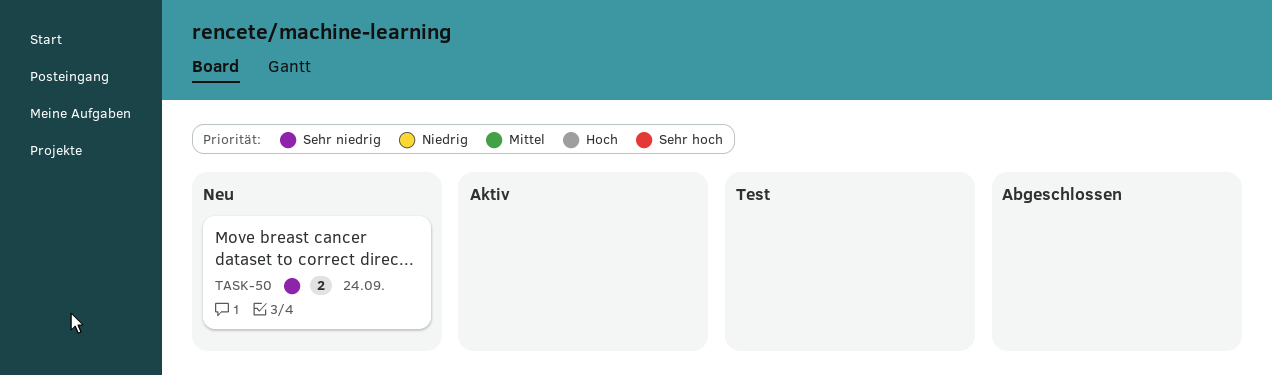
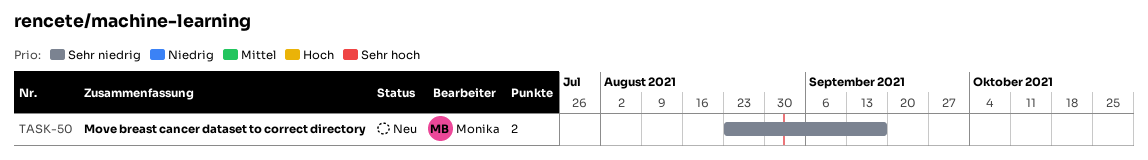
TASK-50, due: Sep 24 -> Sep 17

